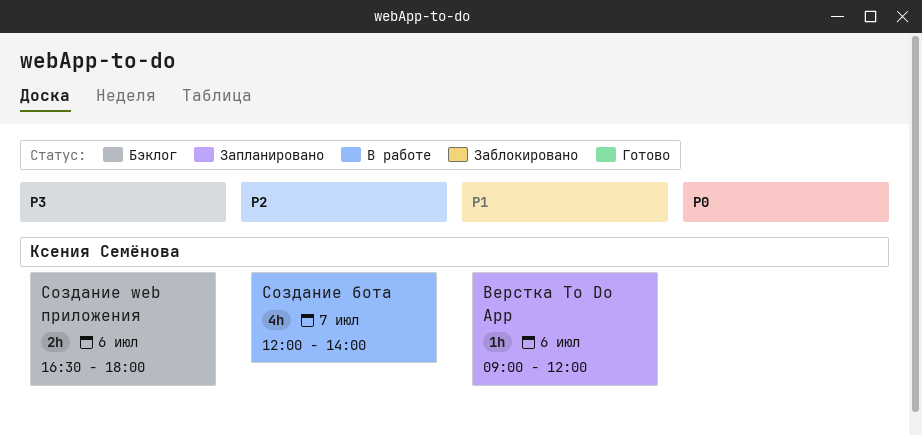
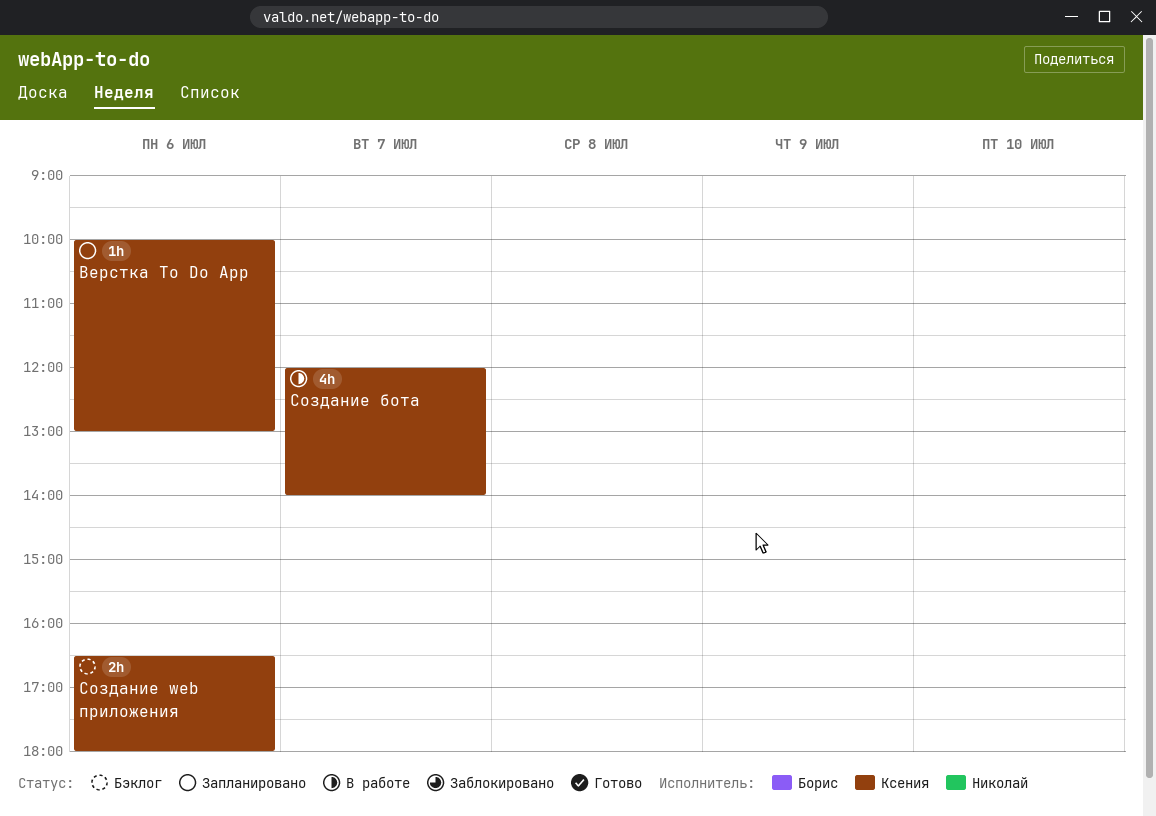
Верстка To Do App, begins: 09:00 -> 10:00
Верстка To Do App, ends: 12:00 -> 13:00

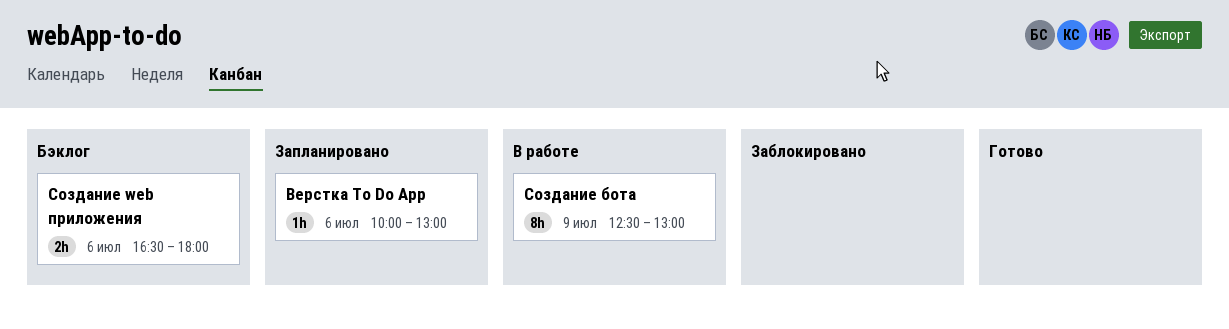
Создание бота, estimate: 4h -> 8h
Создание бота, day: Jul 7 -> Jul 9
Создание бота, begins: 12:00 -> 12:30
Создание бота, ends: 14:00 -> 13:00

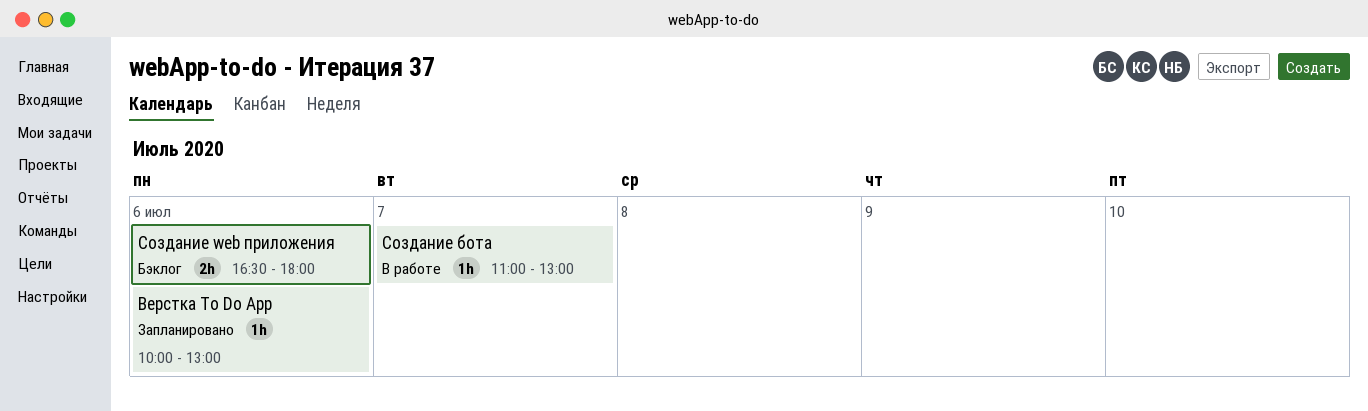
Создание бота, estimate: 8h -> 1h
Создание бота, day: Jul 9 -> Jul 7
Создание бота, begins: 12:30 -> 11:00

